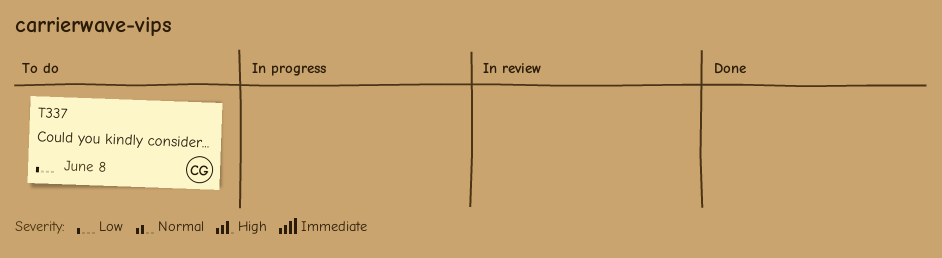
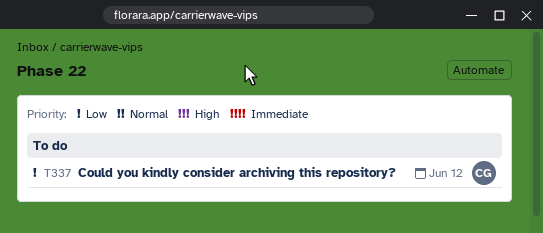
T337, due: Jun 8 -> Jun 12

